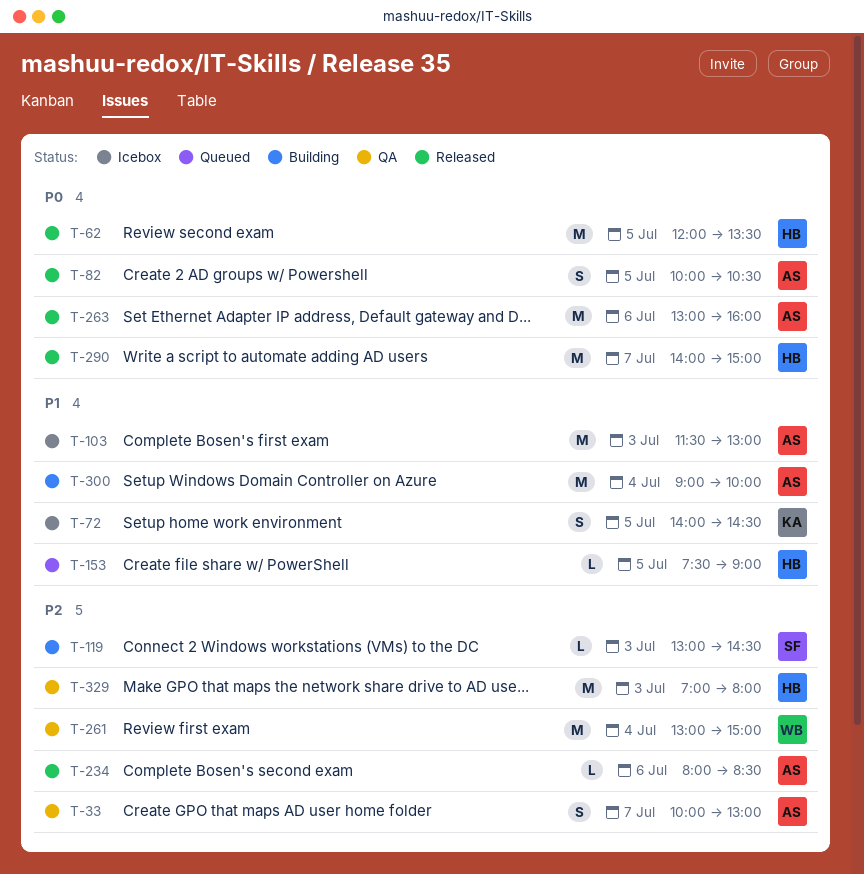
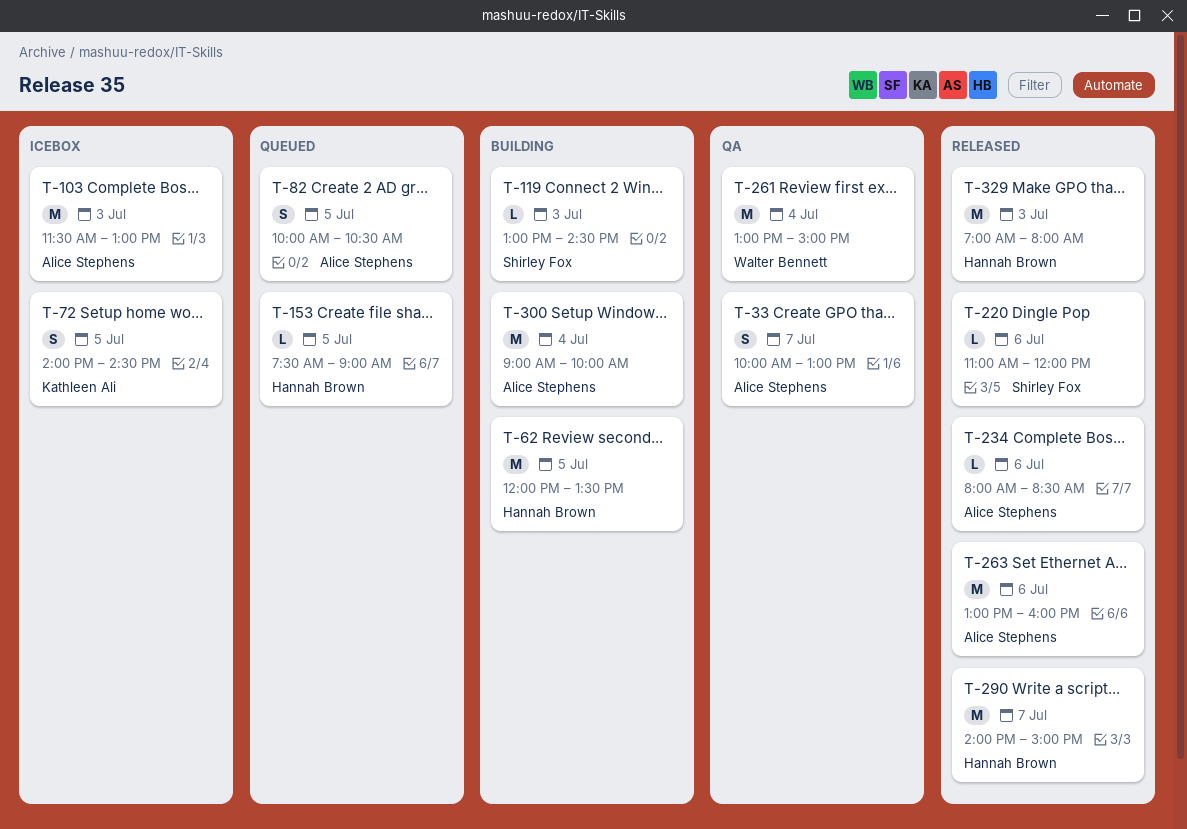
T-62, status: Released -> Building
T-82, status: Released -> Queued
T-220: none -> present
T-329, status: QA -> Released

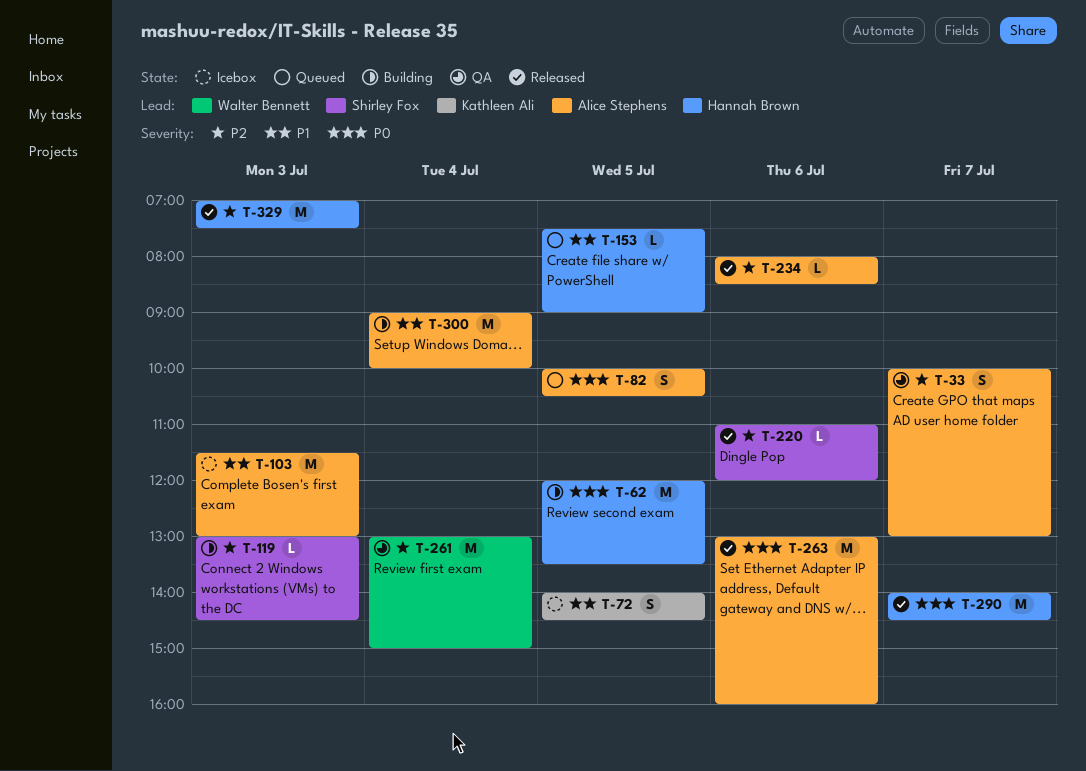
T-290, ends: 15:00 -> 14:30
T-329, ends: 08:00 -> 07:30

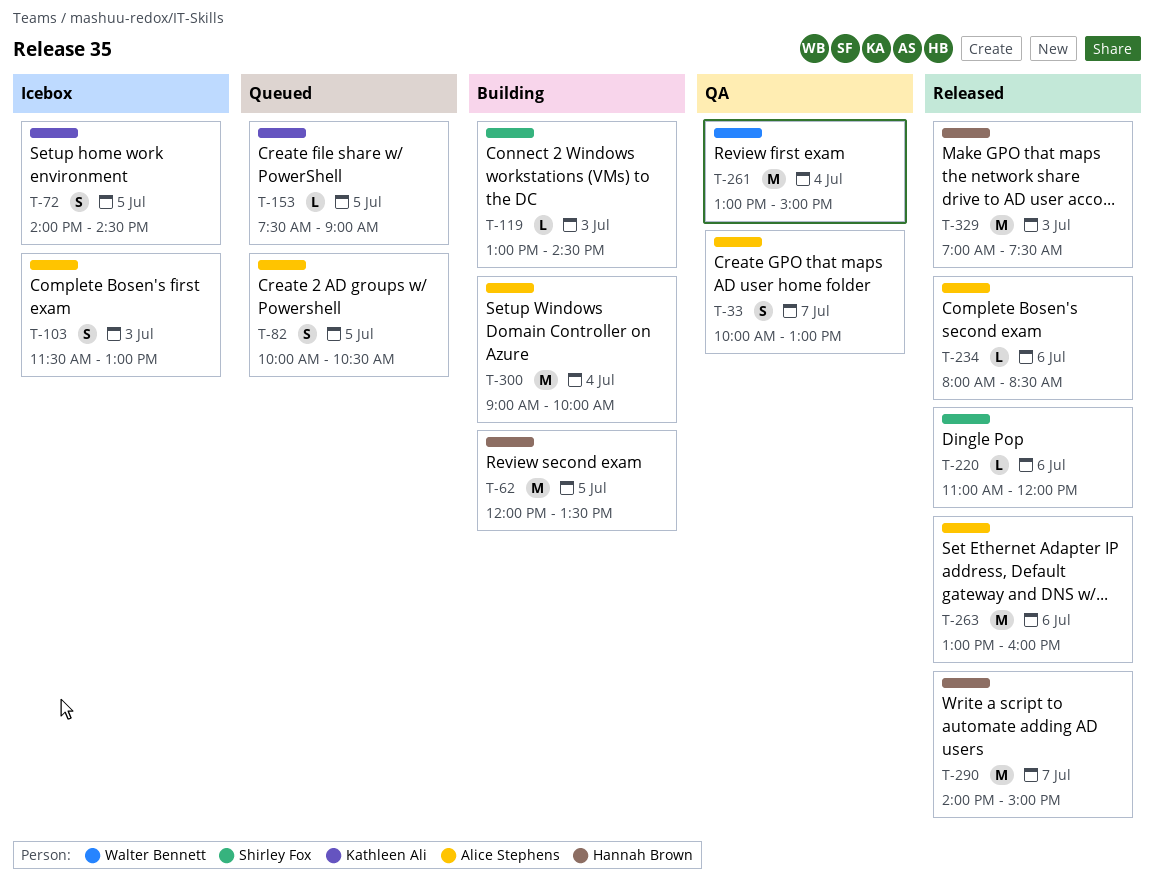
T-103, estimate: M -> S
T-153, owner: Hannah Brown -> Kathleen Ali
T-290, ends: 14:30 -> 15:00

